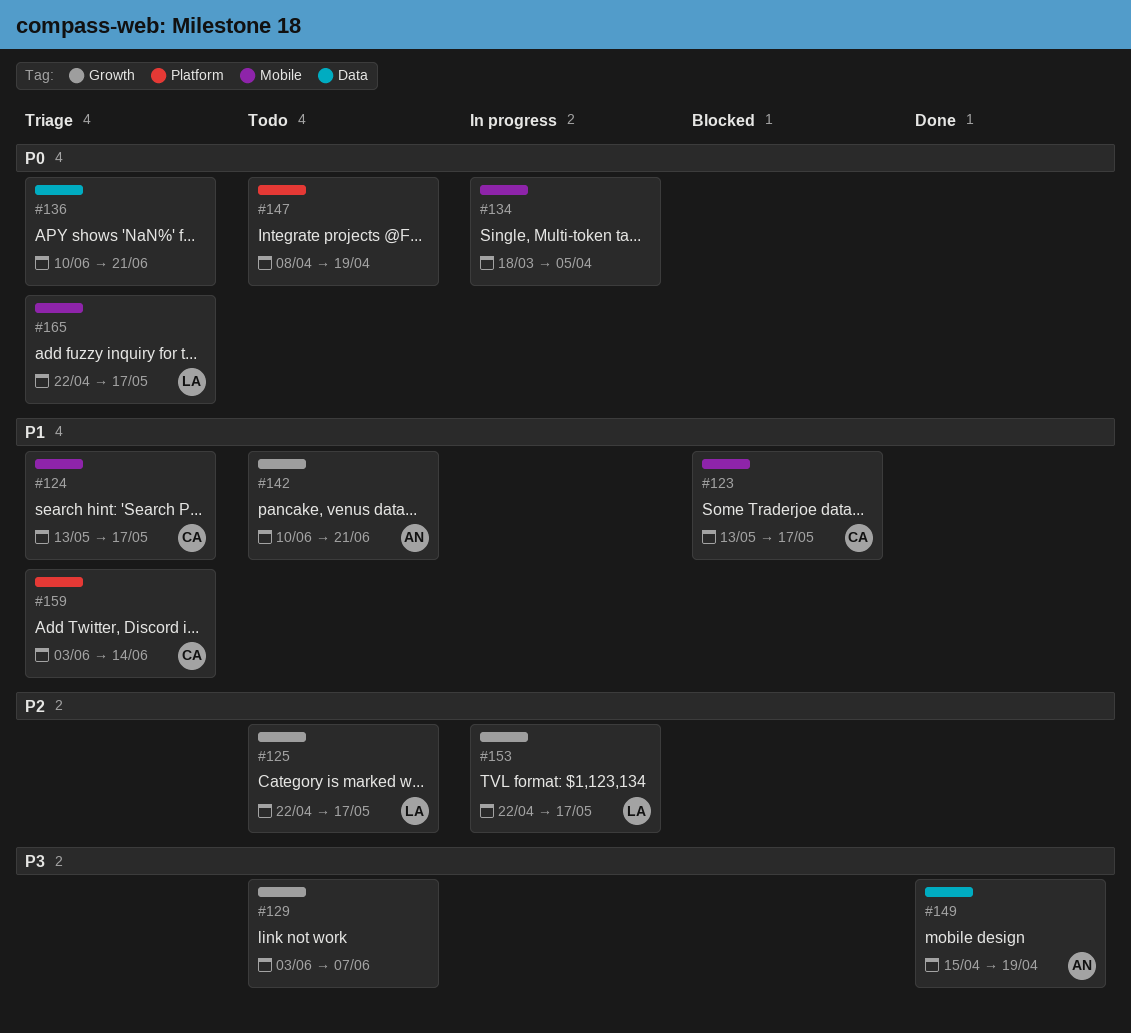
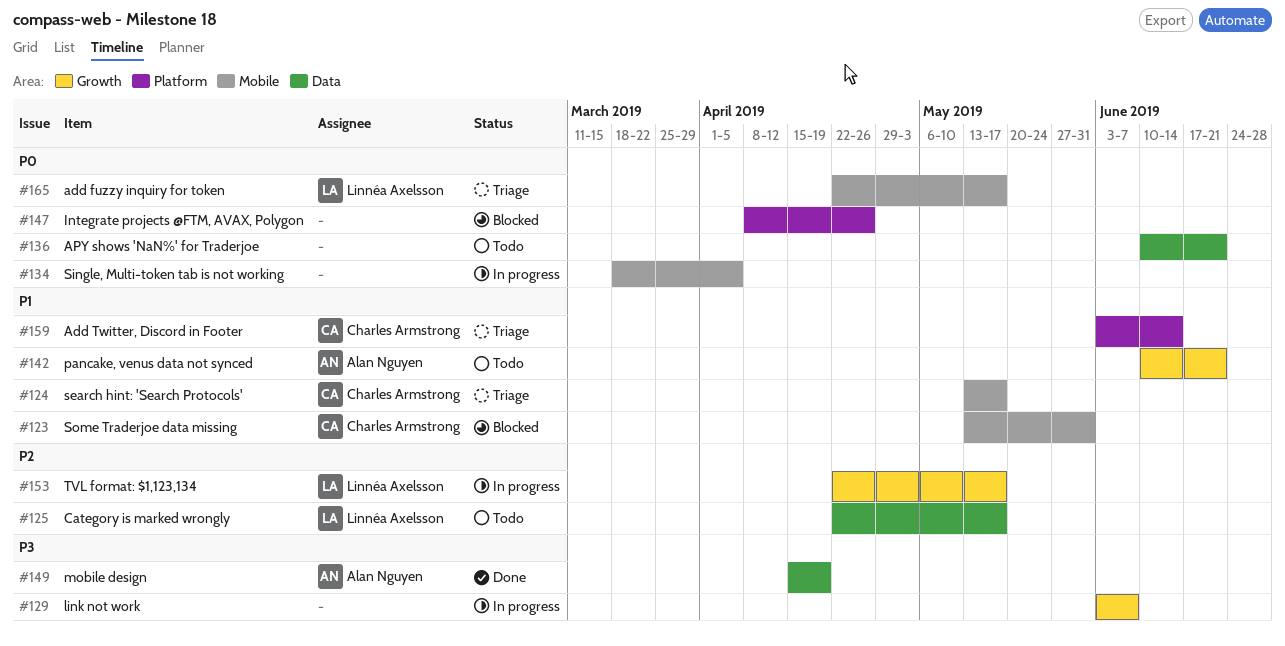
#123, due: May 17 -> May 31
#125, label: Growth -> Data
#129, status: Todo -> In progress
#136, status: Triage -> Todo
#147, status: Todo -> Blocked
#147, due: Apr 19 -> Apr 26

